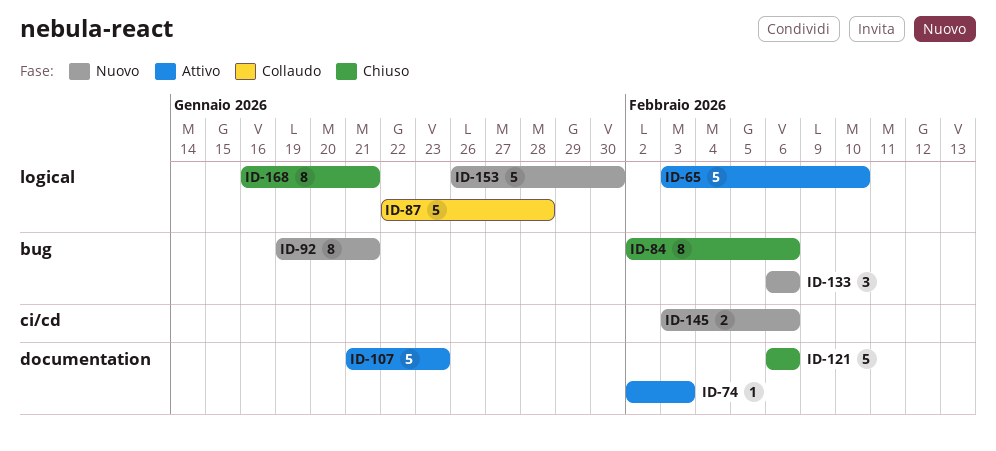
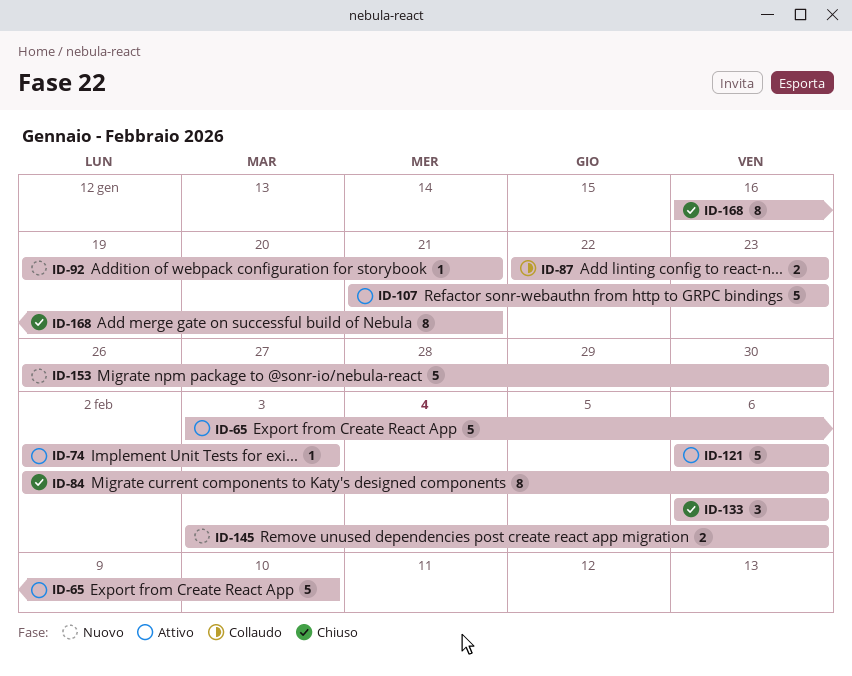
ID-87, estimate: 5 -> 2
ID-87, due: Jan 28 -> Jan 23
ID-92, estimate: 8 -> 1
ID-121, status: Chiuso -> Attivo
ID-133, status: Nuovo -> Chiuso

